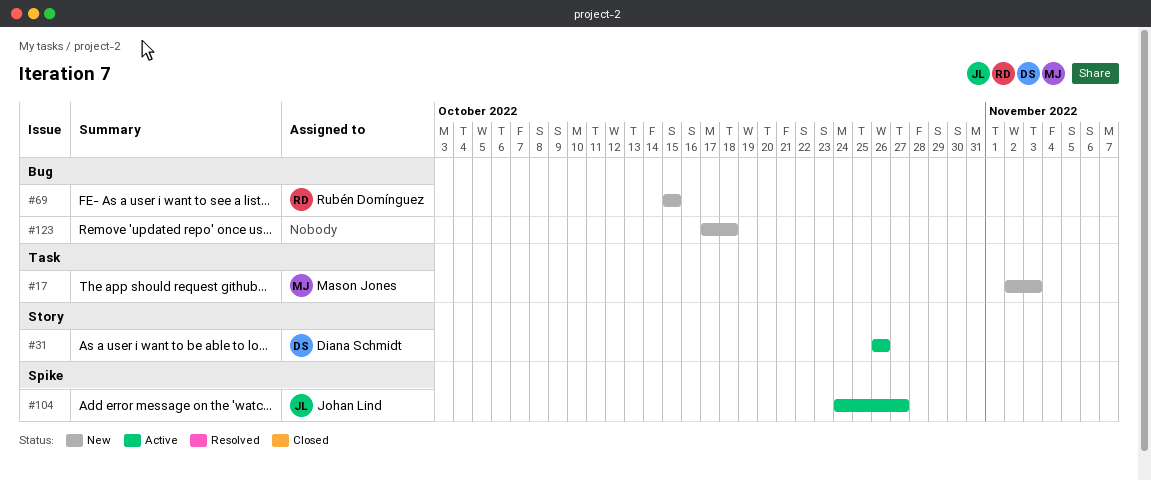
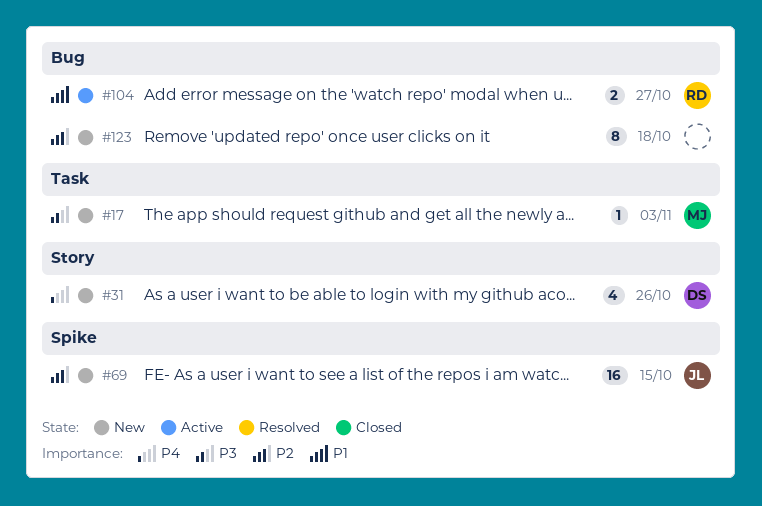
#31, status: Active -> New
#69, owner: Rubén Domínguez -> Johan Lind
#69, label: Bug -> Spike
#104, owner: Johan Lind -> Rubén Domínguez
#104, label: Spike -> Bug

